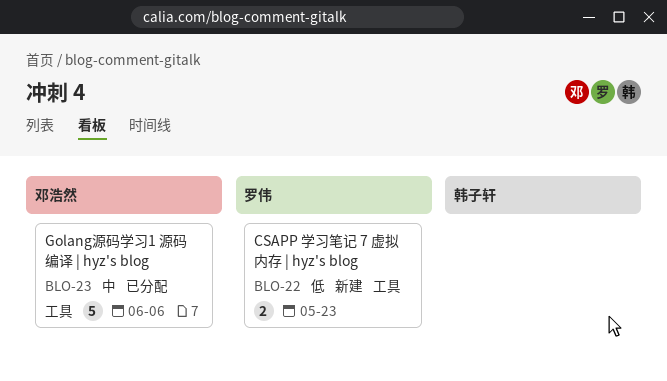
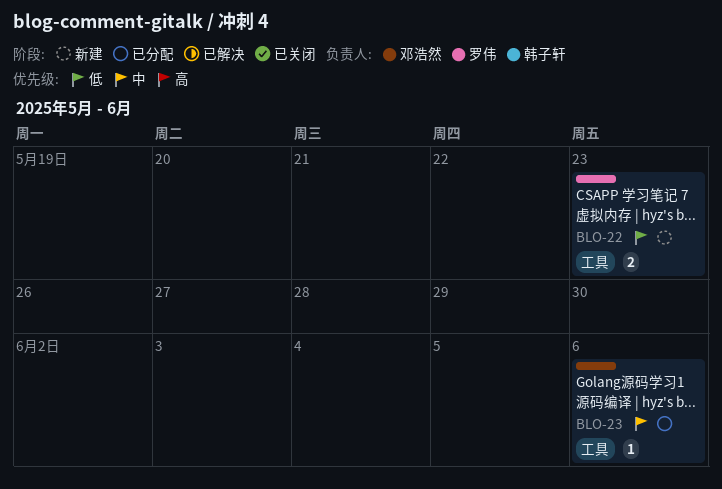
BLO-23, estimate: 5 -> 1

